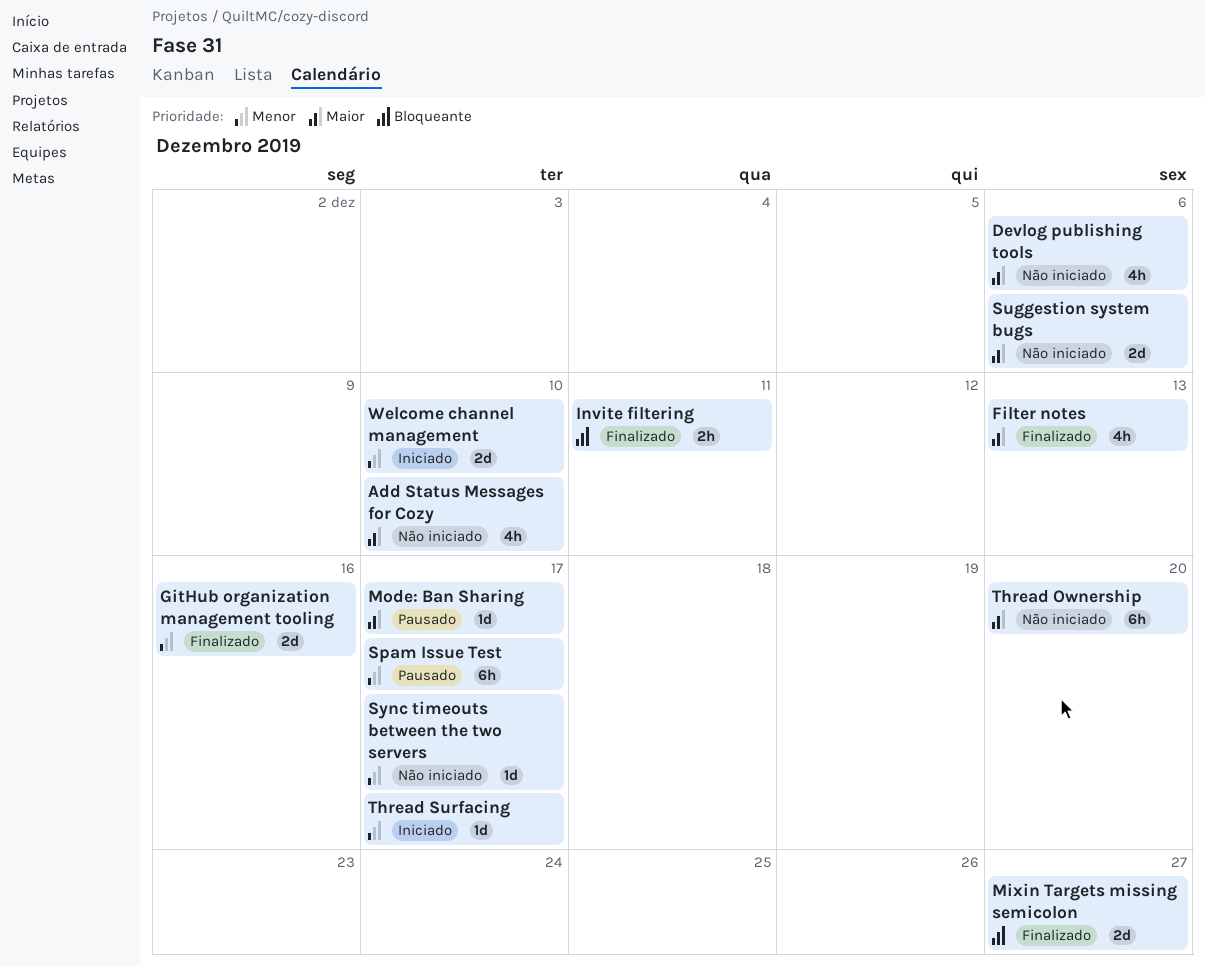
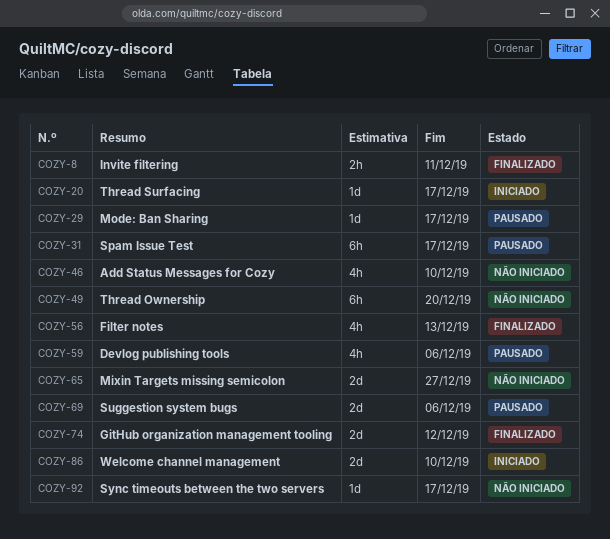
Devlog publishing tools, status: Não iniciado -> Pausado
GitHub organization management tooling, due: Dec 16 -> Dec 12
Mixin Targets missing semicolon, status: Finalizado -> Não iniciado
Suggestion system bugs, status: Não iniciado -> Pausado

